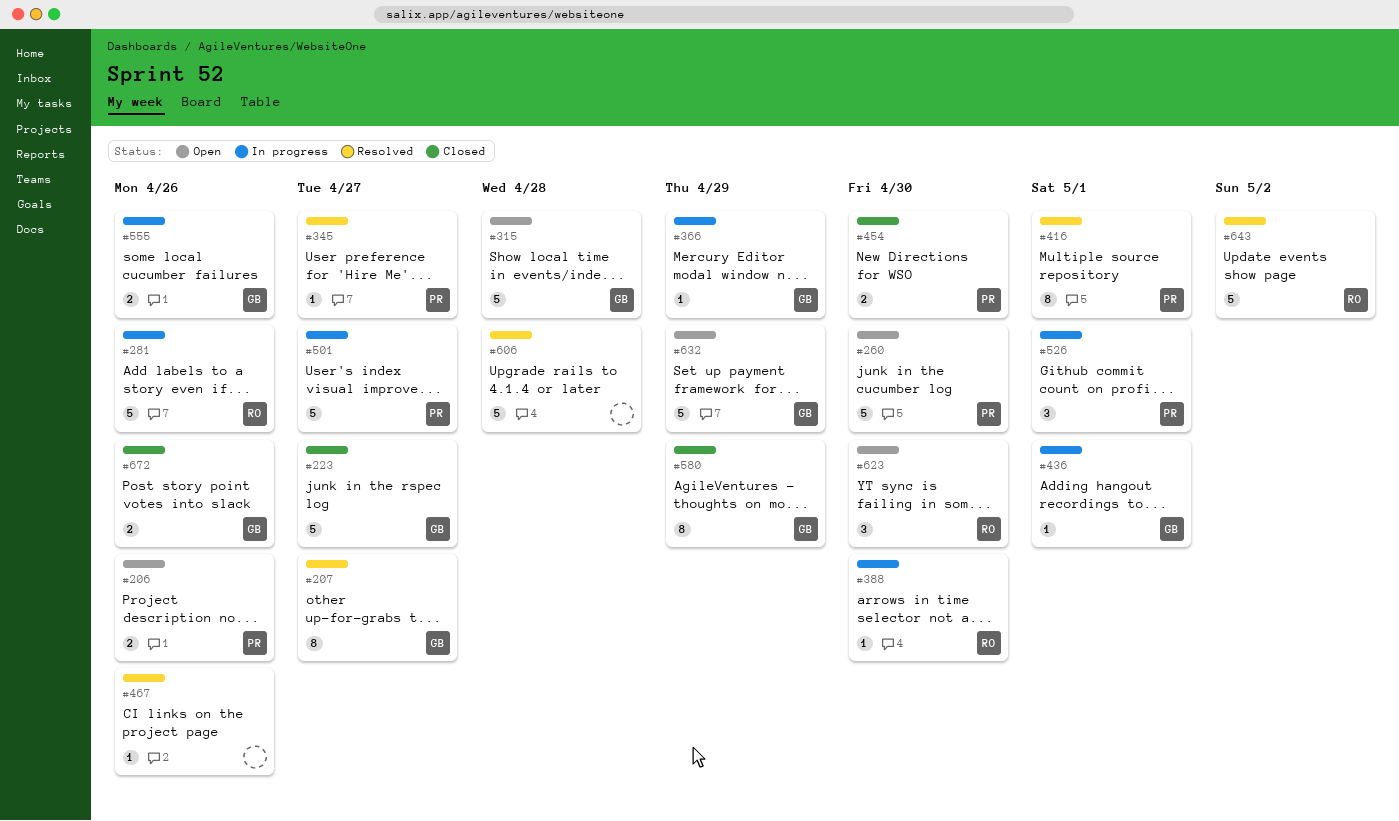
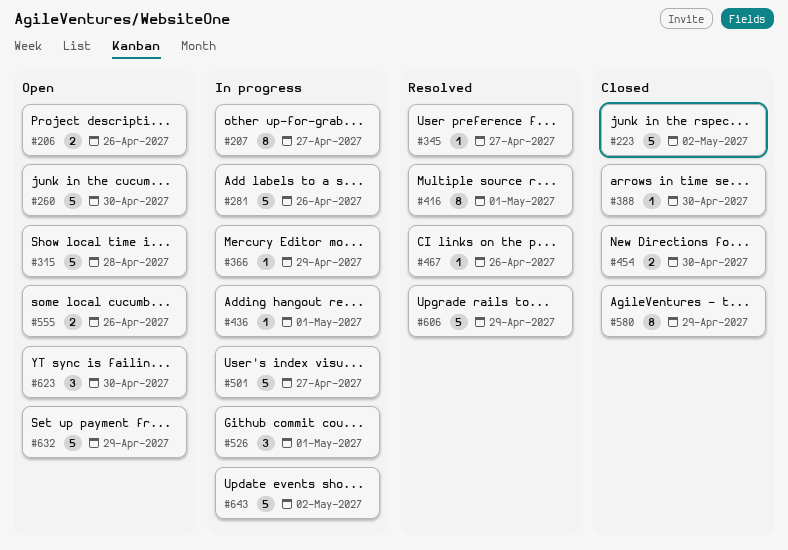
#207, status: Resolved -> In progress
#223, due: Apr 27 -> May 2
#388, status: In progress -> Closed
#555, status: In progress -> Open
#606, due: Apr 28 -> Apr 29
#643, status: Resolved -> In progress
#672: present -> none

